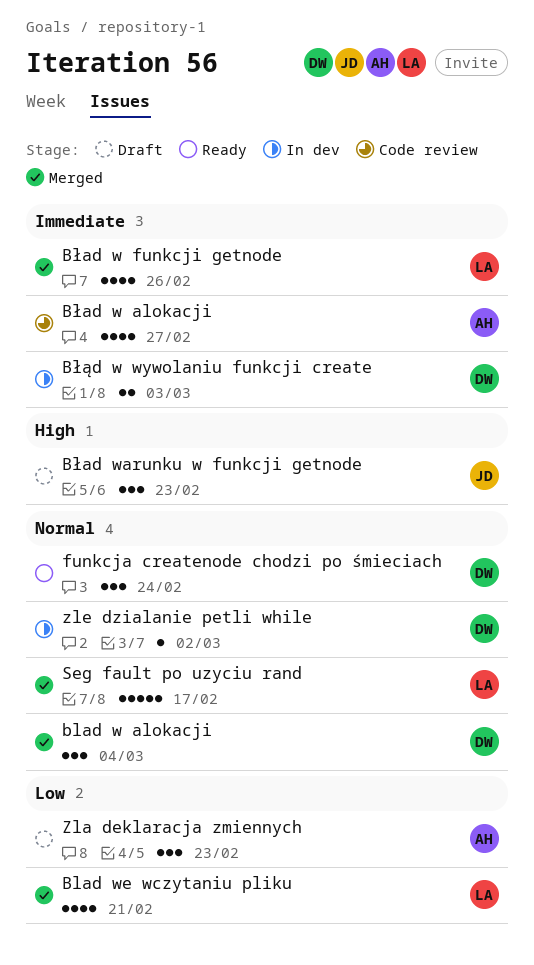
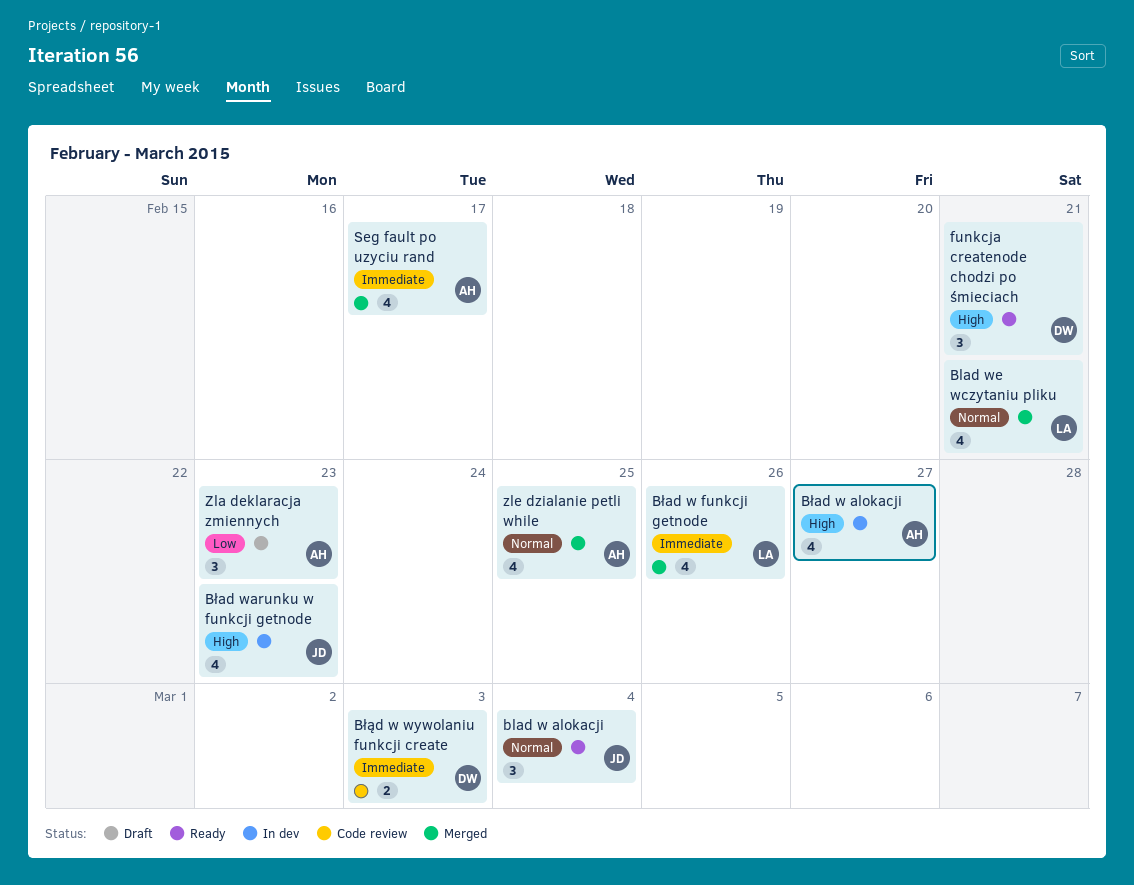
blad w alokacji, status: Merged -> Ready
blad w alokacji, owner: DW -> JD
Blad we wczytaniu pliku, priority: Low -> Normal
Bład w alokacji, status: Code review -> In dev
Bład w alokacji, priority: Immediate -> High
Bład warunku w funkcji getnode, status: Draft -> In dev
Bład warunku w funkcji getnode, estimate: 3 -> 4
Błąd w wywolaniu funkcji create, status: In dev -> Code review
funkcja createnode chodzi po śmieciach, priority: Normal -> High
funkcja createnode chodzi po śmieciach, due: Feb 24 -> Feb 21
Seg fault po uzyciu rand, owner: LA -> AH
Seg fault po uzyciu rand, priority: Normal -> Immediate
Seg fault po uzyciu rand, estimate: 5 -> 4
zle dzialanie petli while, status: In dev -> Merged
zle dzialanie petli while, owner: DW -> AH
zle dzialanie petli while, estimate: 1 -> 4
zle dzialanie petli while, due: Mar 2 -> Feb 25

